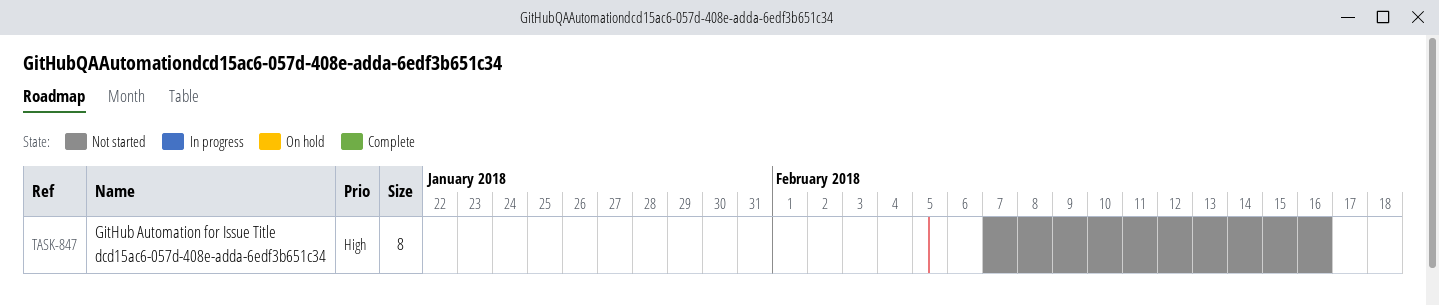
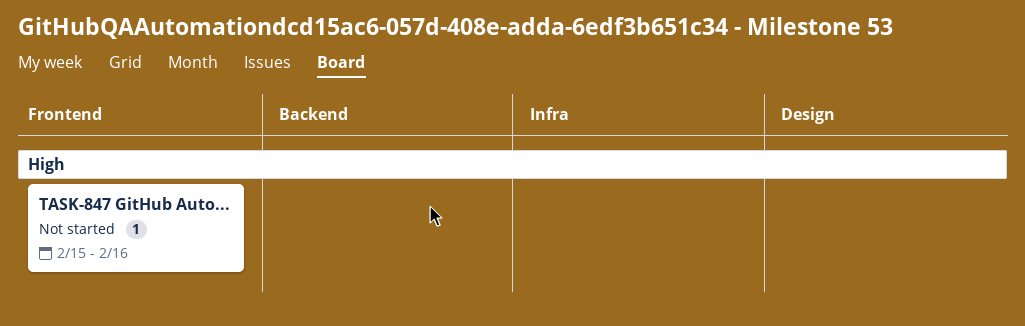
TASK-847, estimate: 8 -> 1
TASK-847, start: Feb 7 -> Feb 15

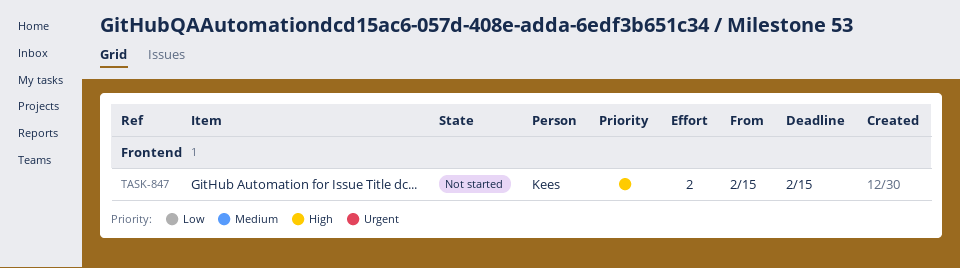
TASK-847, estimate: 1 -> 2
TASK-847, due: Feb 16 -> Feb 15

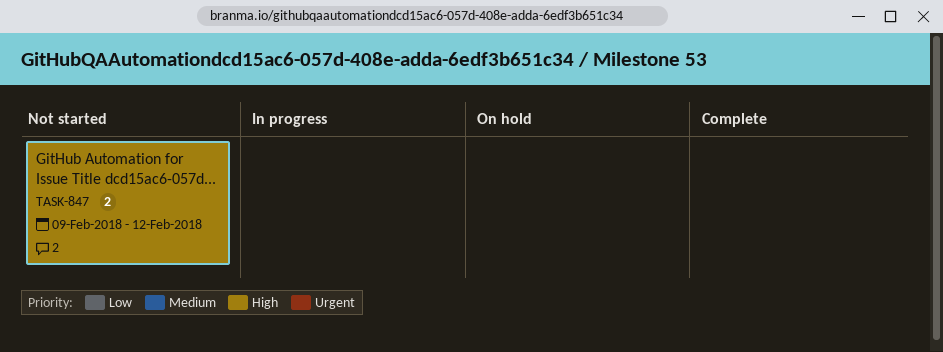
TASK-847, start: Feb 15 -> Feb 9
TASK-847, due: Feb 15 -> Feb 12

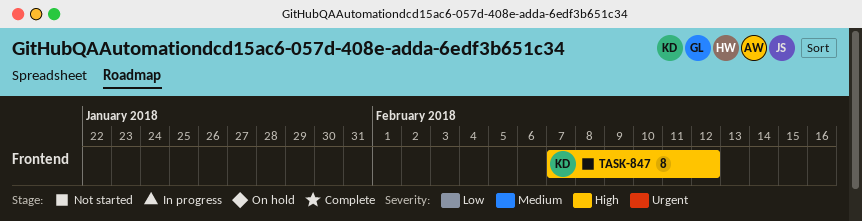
TASK-847, estimate: 2 -> 8
TASK-847, start: Feb 9 -> Feb 7

